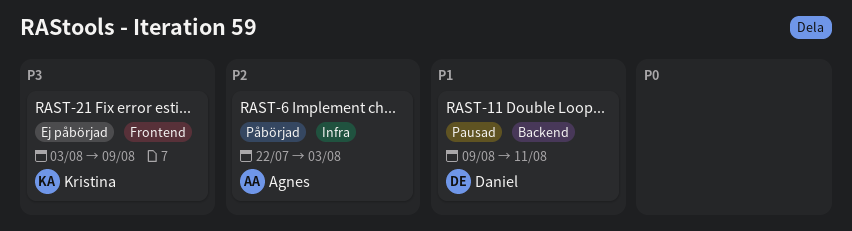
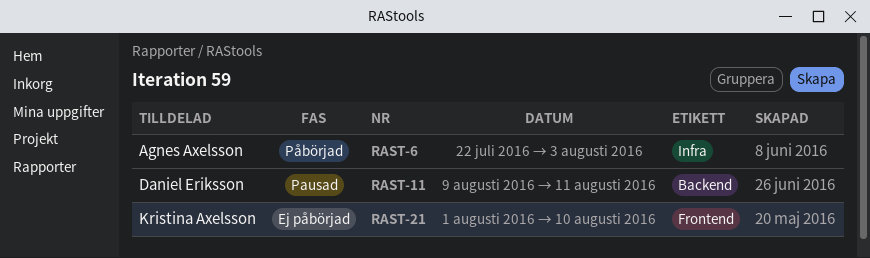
RAST-21, start: Aug 3 -> Aug 1
RAST-21, due: Aug 9 -> Aug 10

